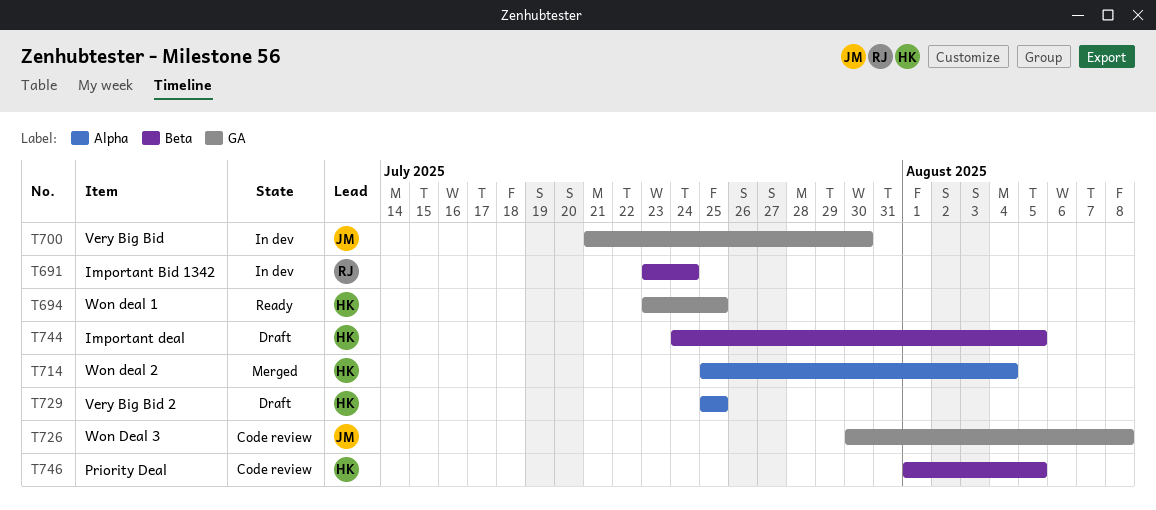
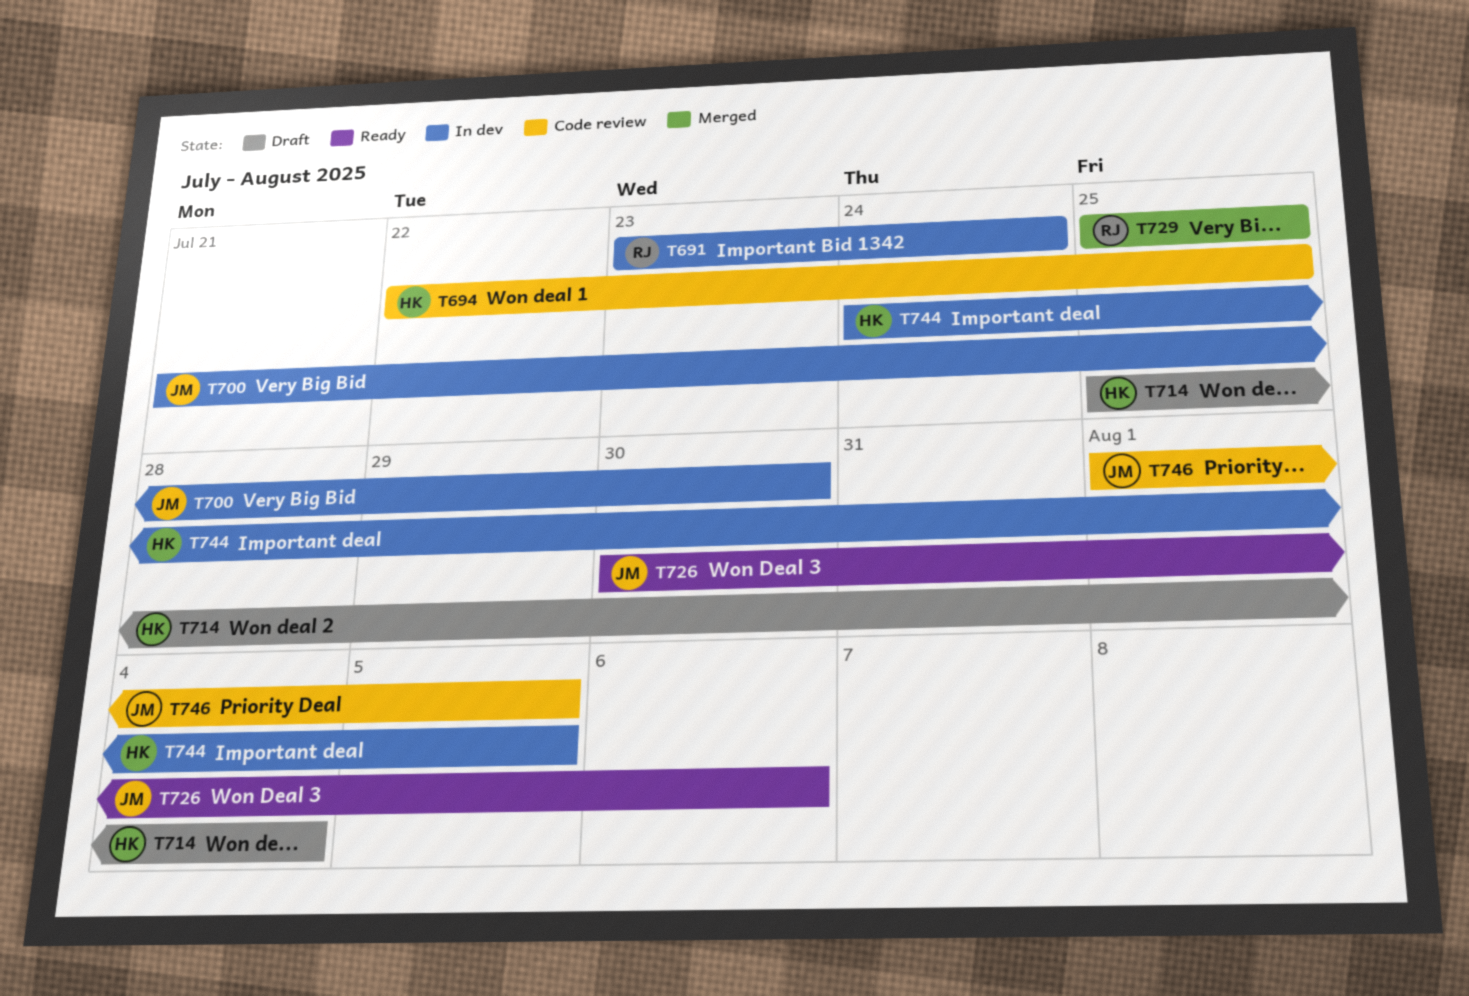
T694, status: Ready -> Code review
T694, start: Jul 23 -> Jul 22
T714, status: Merged -> Draft
T726, status: Code review -> Ready
T726, due: Aug 8 -> Aug 6
T729, status: Draft -> Merged
T729, owner: HK -> RJ
T744, status: Draft -> In dev
T746, owner: HK -> JM

